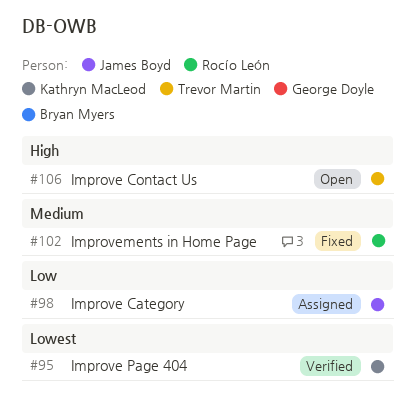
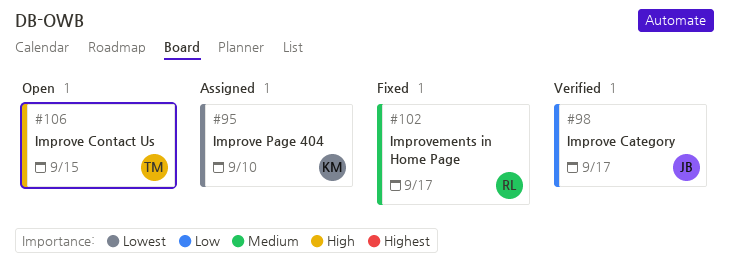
#95, status: Verified -> Assigned
#98, status: Assigned -> Verified

